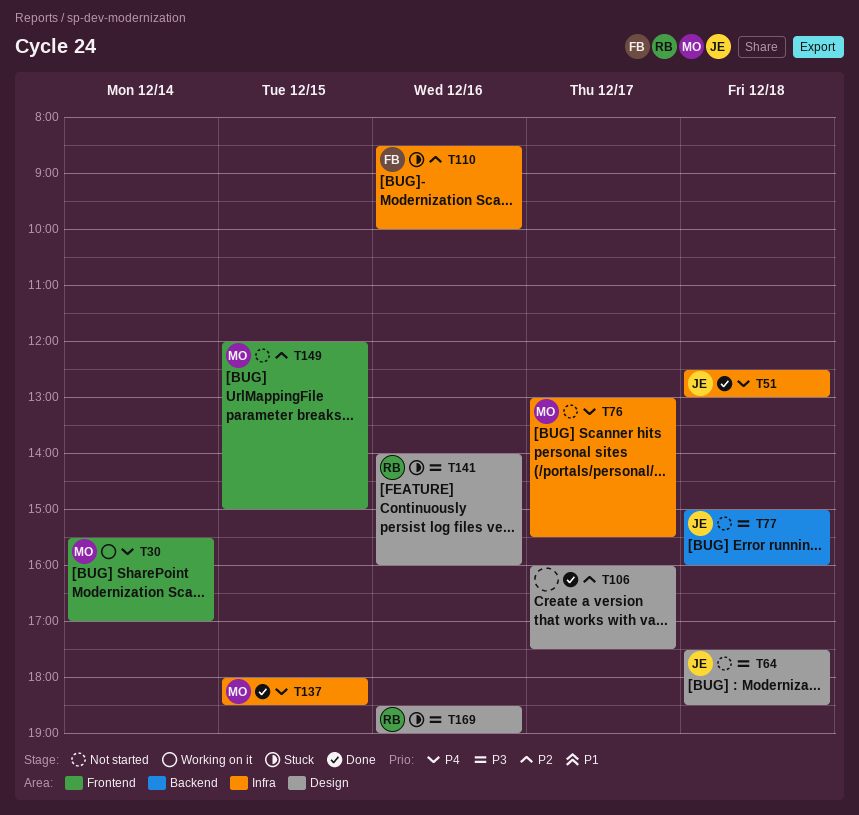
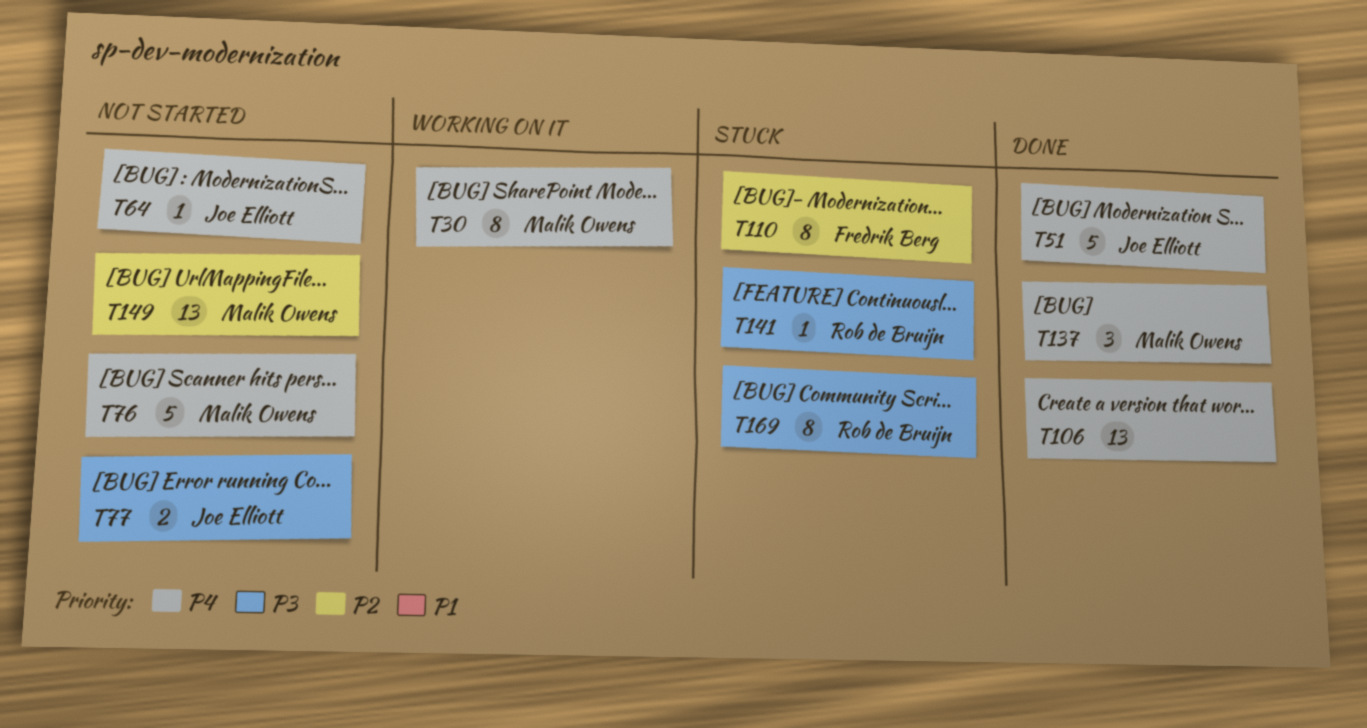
T64, priority: P3 -> P4
T106, priority: P2 -> P4

